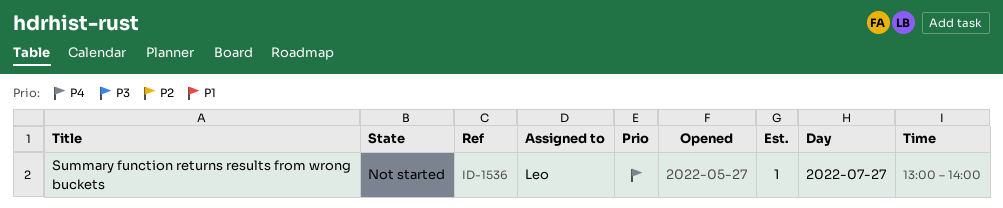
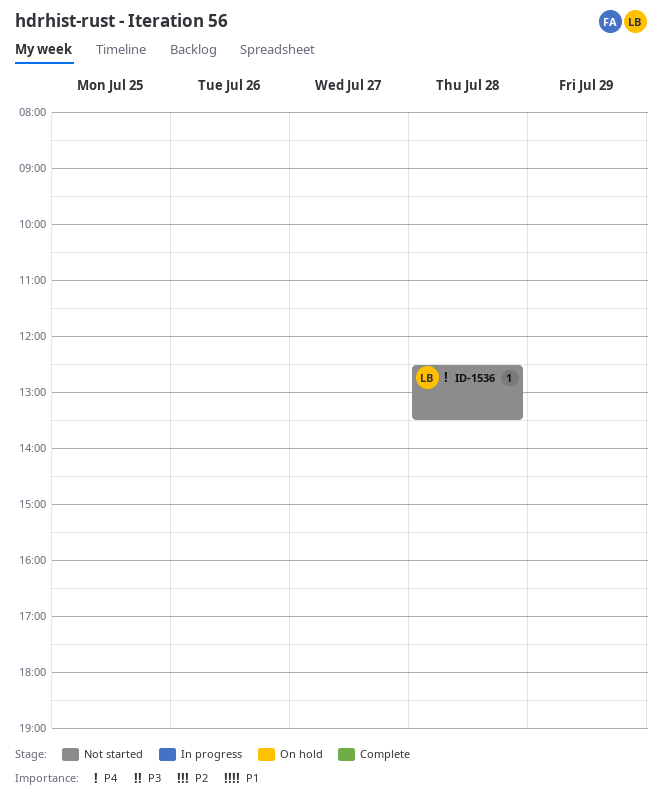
ID-1536, day: Jul 27 -> Jul 28
ID-1536, begins: 13:00 -> 12:30
ID-1536, ends: 14:00 -> 13:30

